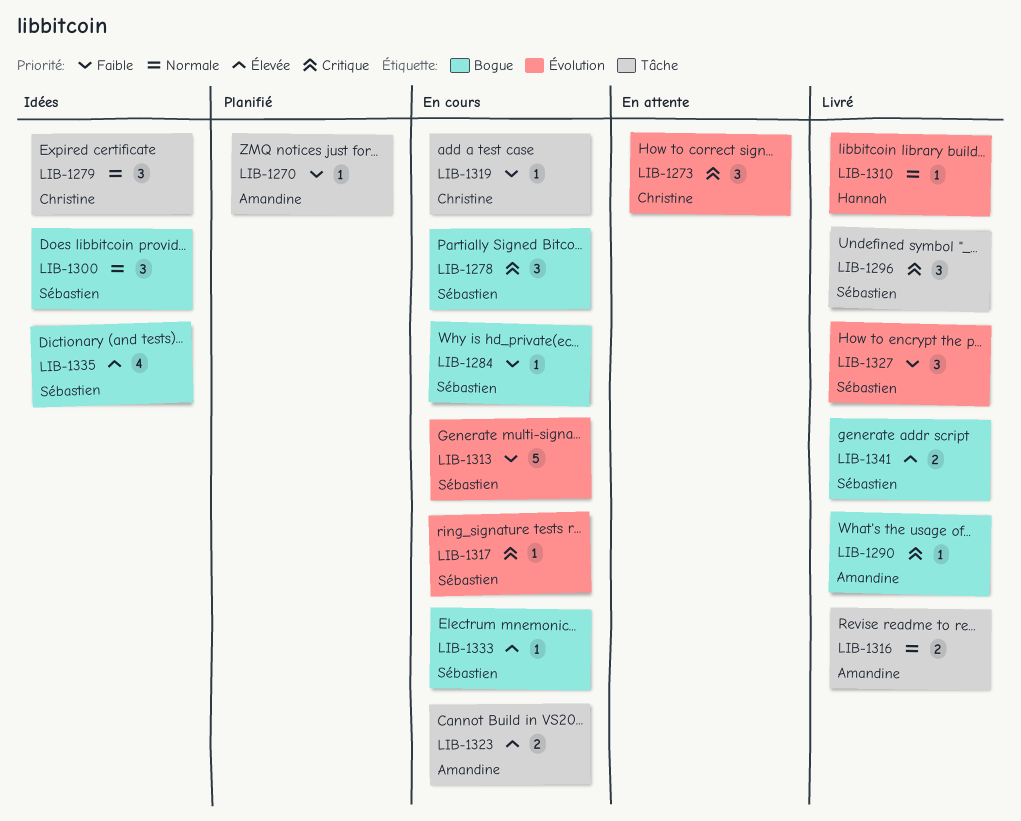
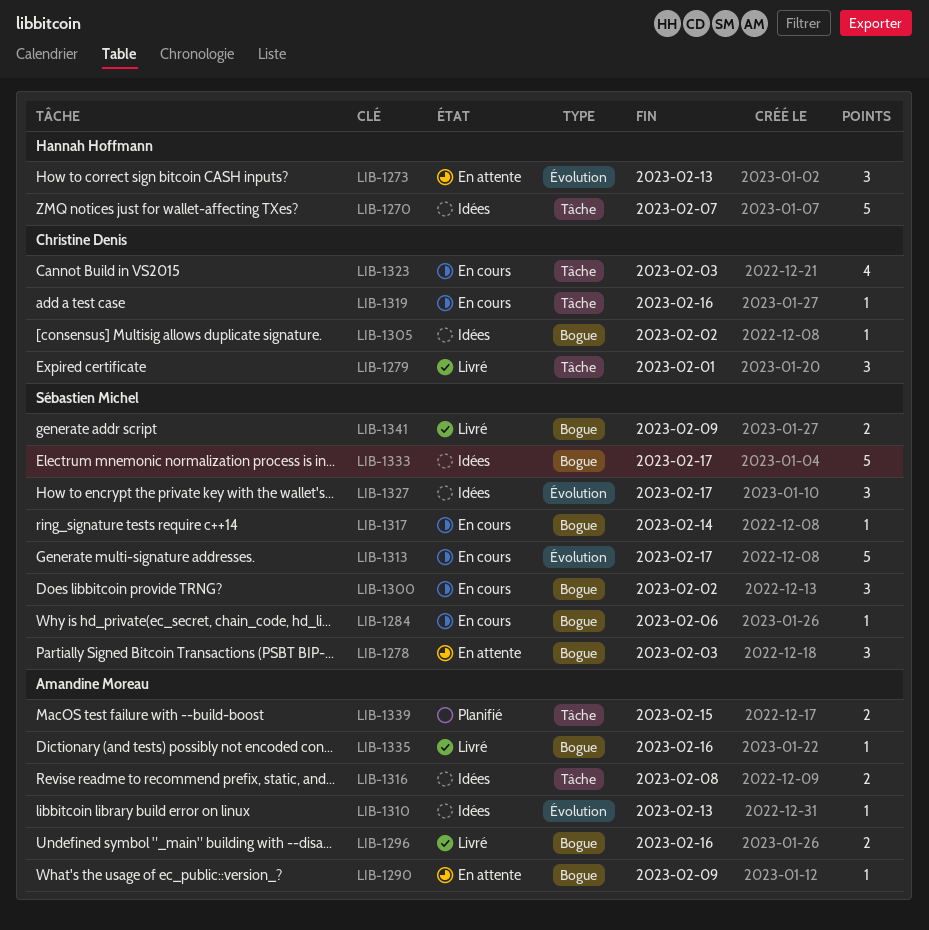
LIB-1270, status: Planifié -> Idées
LIB-1270, owner: Amandine Moreau -> Hannah Hoffmann
LIB-1270, estimate: 1 -> 5
LIB-1273, owner: Christine Denis -> Hannah Hoffmann
LIB-1278, status: En cours -> En attente
LIB-1279, status: Idées -> Livré
LIB-1290, status: Livré -> En attente
LIB-1296, owner: Sébastien Michel -> Amandine Moreau
LIB-1296, label: Tâche -> Bogue
LIB-1296, estimate: 3 -> 2
LIB-1300, status: Idées -> En cours
LIB-1305: none -> present
LIB-1310, status: Livré -> Idées
LIB-1310, owner: Hannah Hoffmann -> Amandine Moreau
LIB-1316, status: Livré -> Idées
LIB-1317, label: Évolution -> Bogue
LIB-1323, owner: Amandine Moreau -> Christine Denis
LIB-1323, estimate: 2 -> 4
LIB-1327, status: Livré -> Idées
LIB-1333, status: En cours -> Idées
LIB-1333, estimate: 1 -> 5
LIB-1335, status: Idées -> Livré
LIB-1335, owner: Sébastien Michel -> Amandine Moreau
LIB-1335, estimate: 4 -> 1
LIB-1339: none -> present

